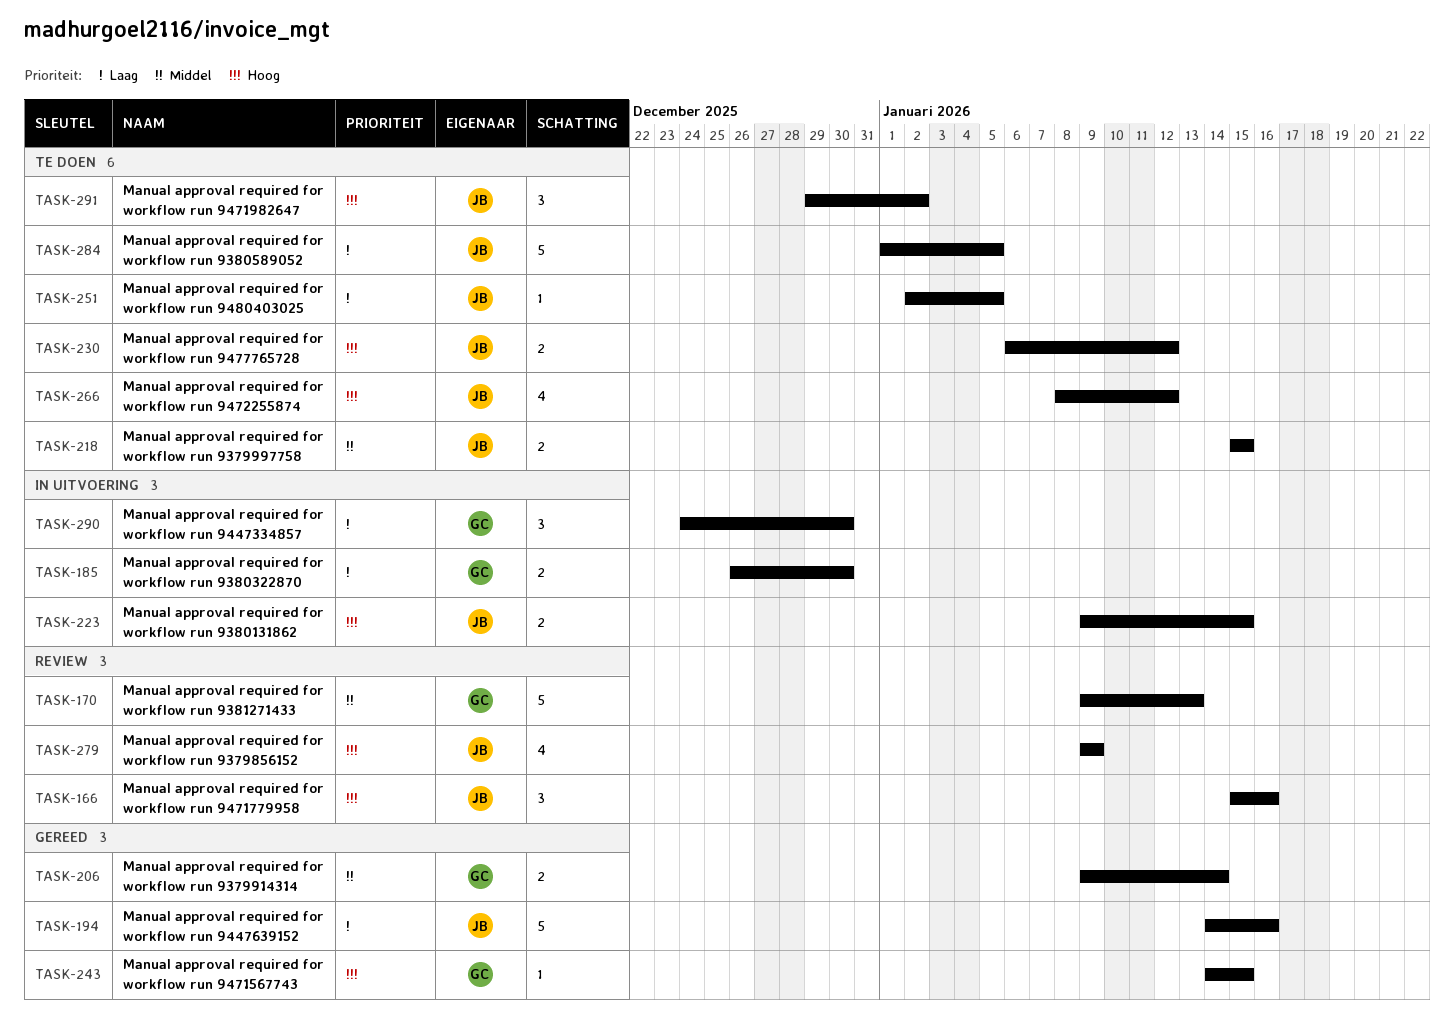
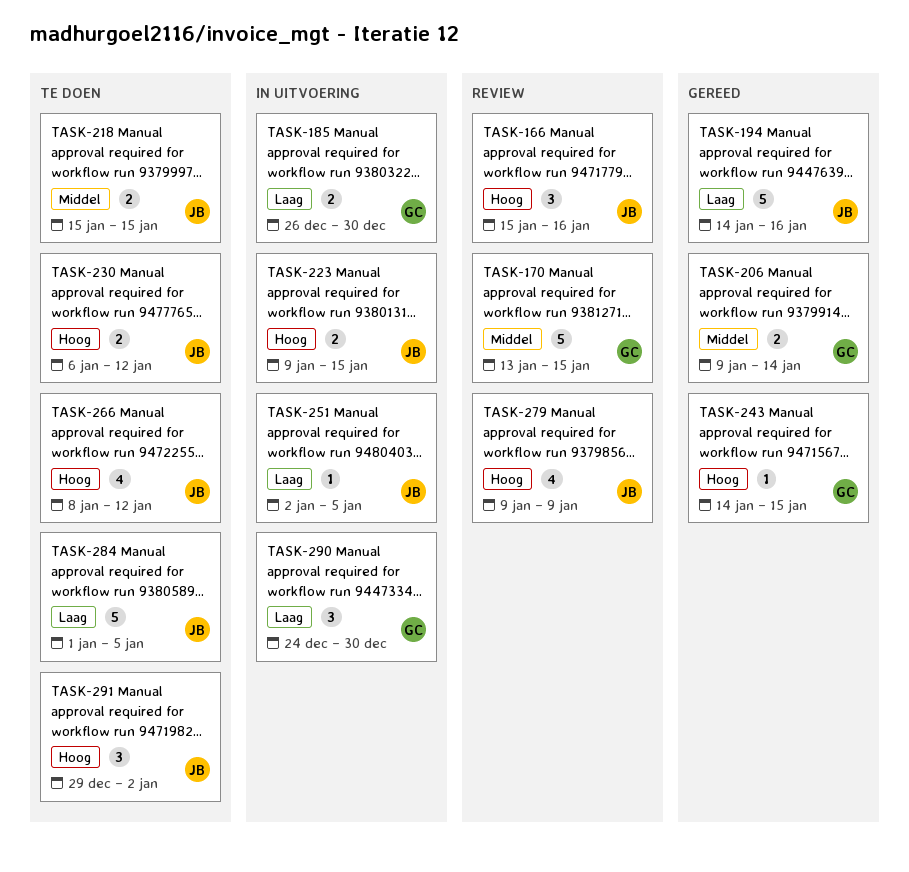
TASK-170, start: Jan 9 -> Jan 13
TASK-170, due: Jan 13 -> Jan 15
TASK-251, status: Te doen -> In uitvoering

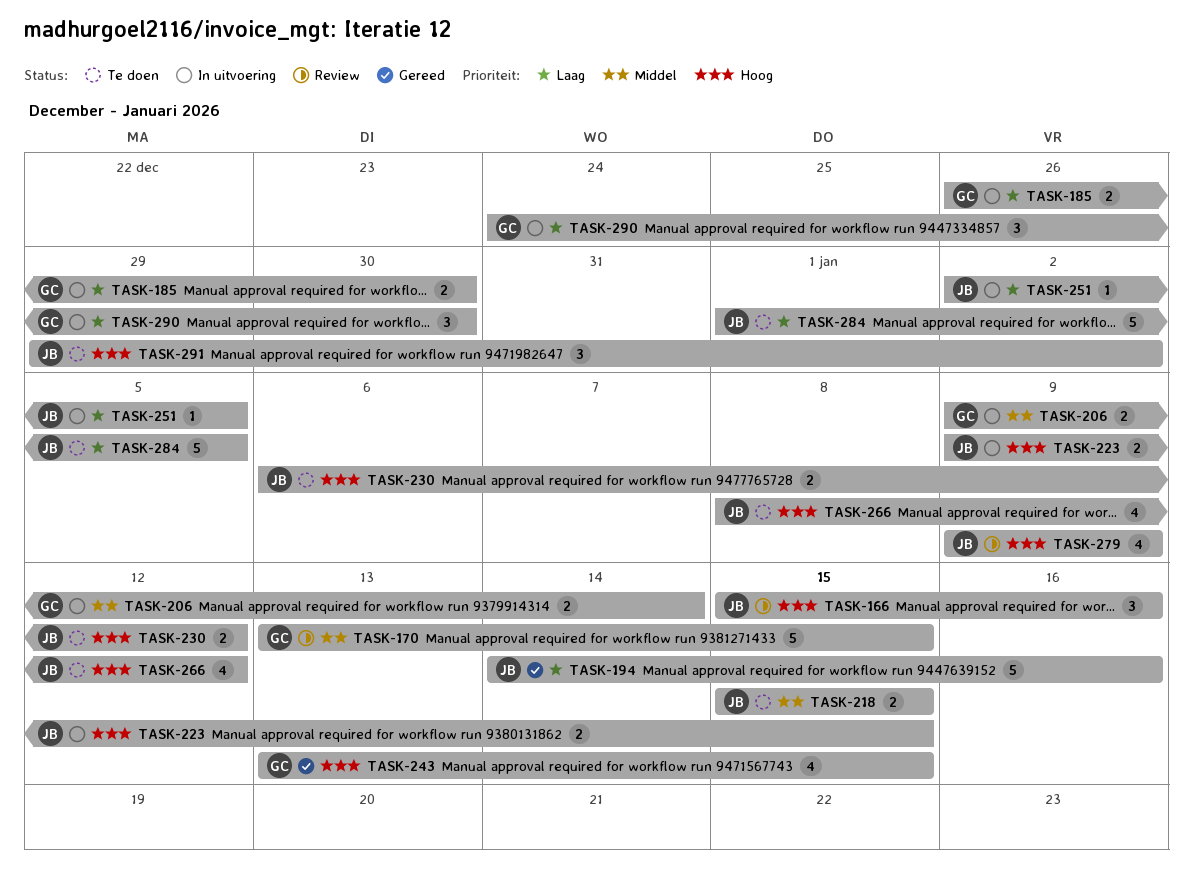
TASK-206, status: Gereed -> In uitvoering
TASK-243, estimate: 1 -> 4
TASK-243, start: Jan 14 -> Jan 13

